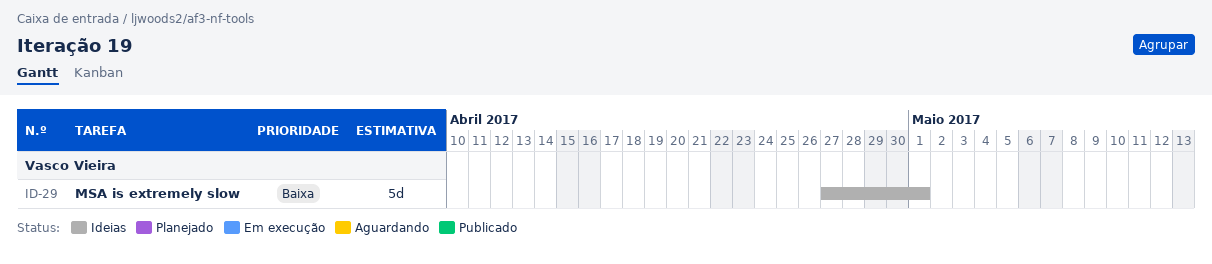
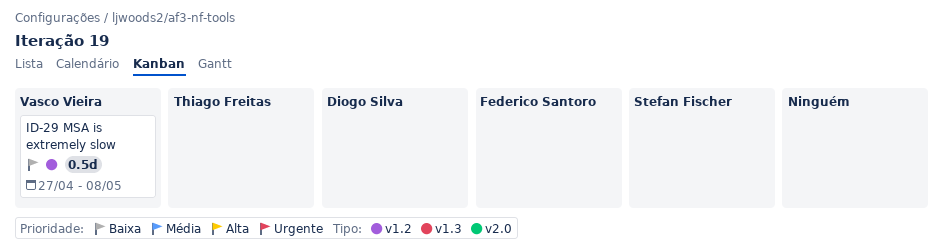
ID-29, estimate: 5d -> 0.5d
ID-29, due: May 1 -> May 8

